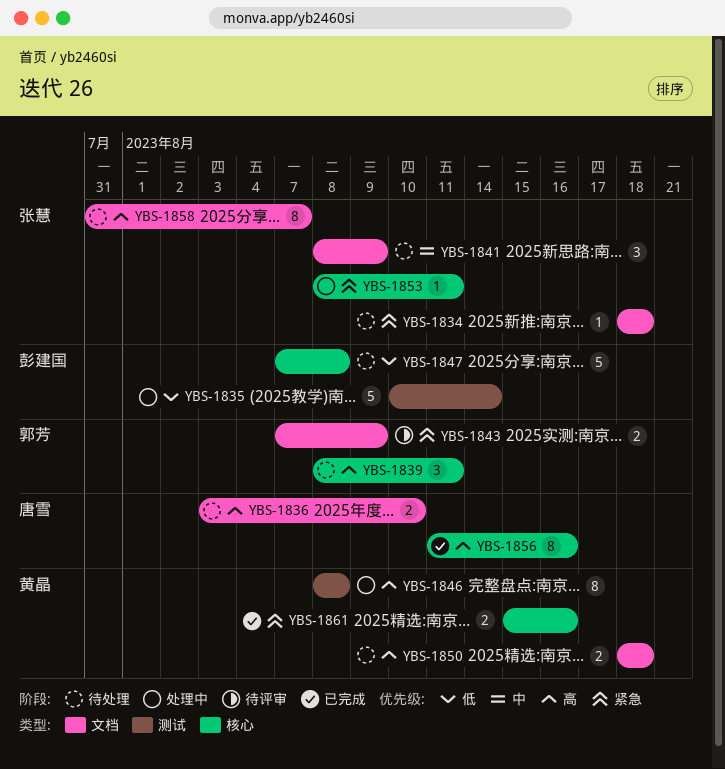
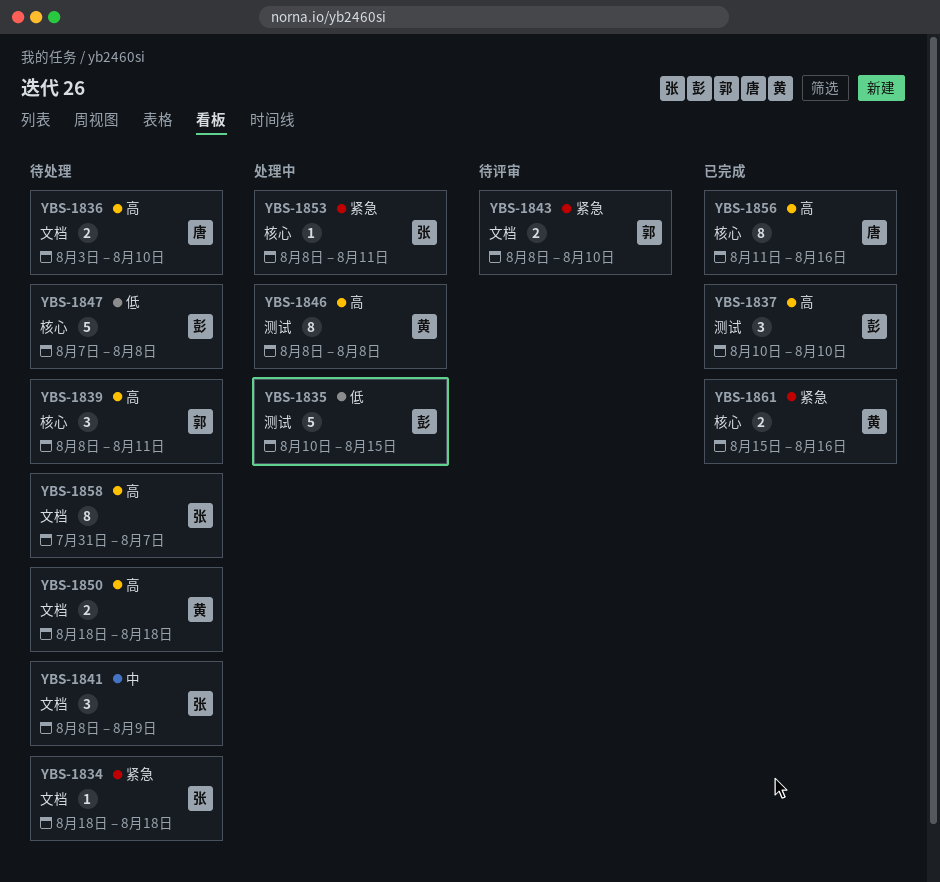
YBS-1835, due: Aug 14 -> Aug 15
YBS-1837: none -> present
YBS-1843, start: Aug 7 -> Aug 8
YBS-1843, due: Aug 9 -> Aug 10

